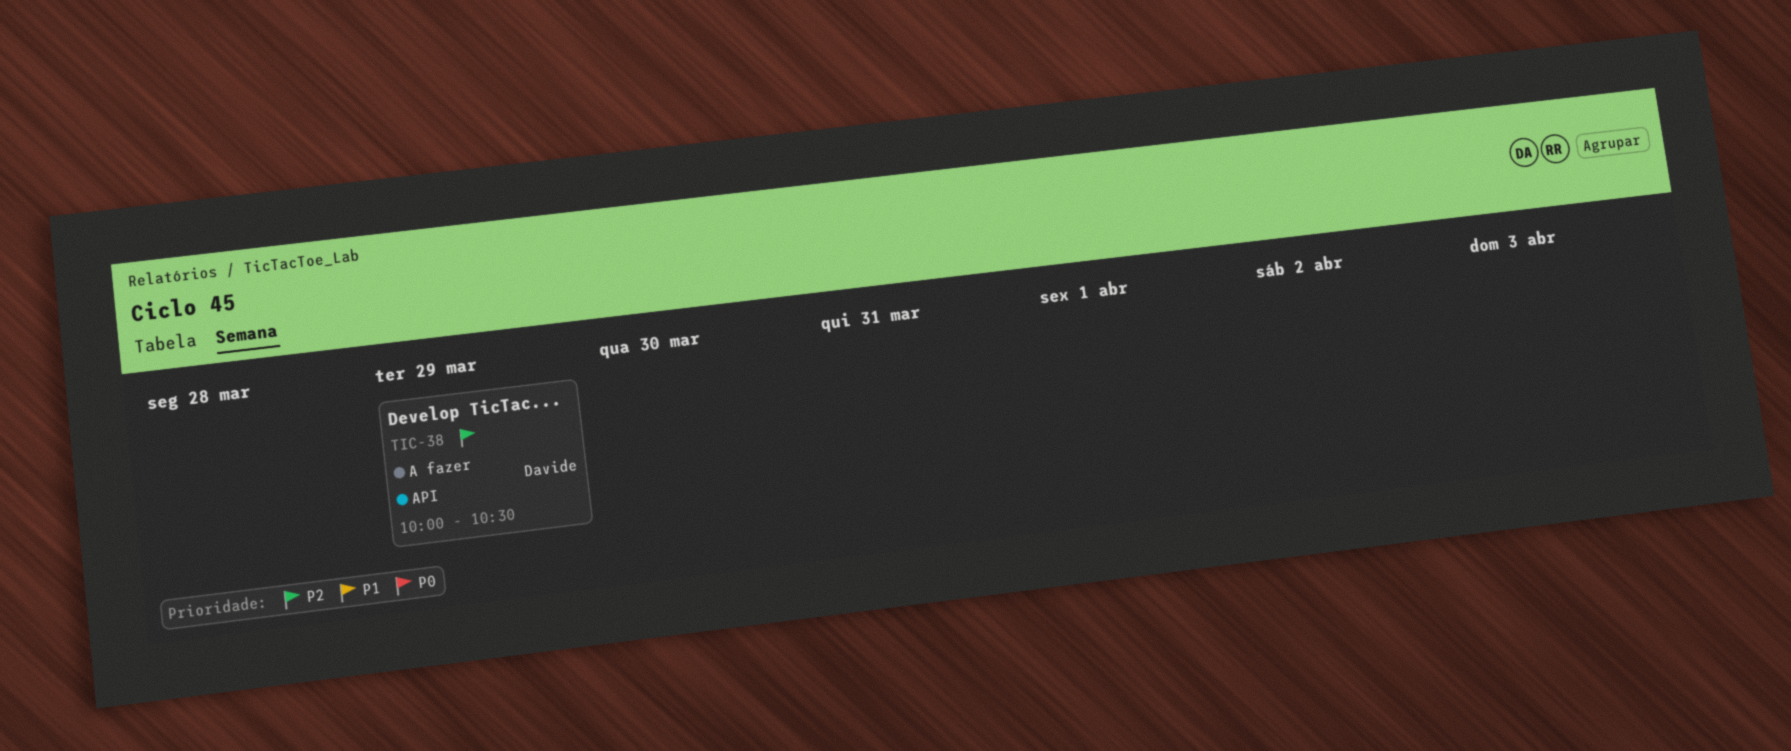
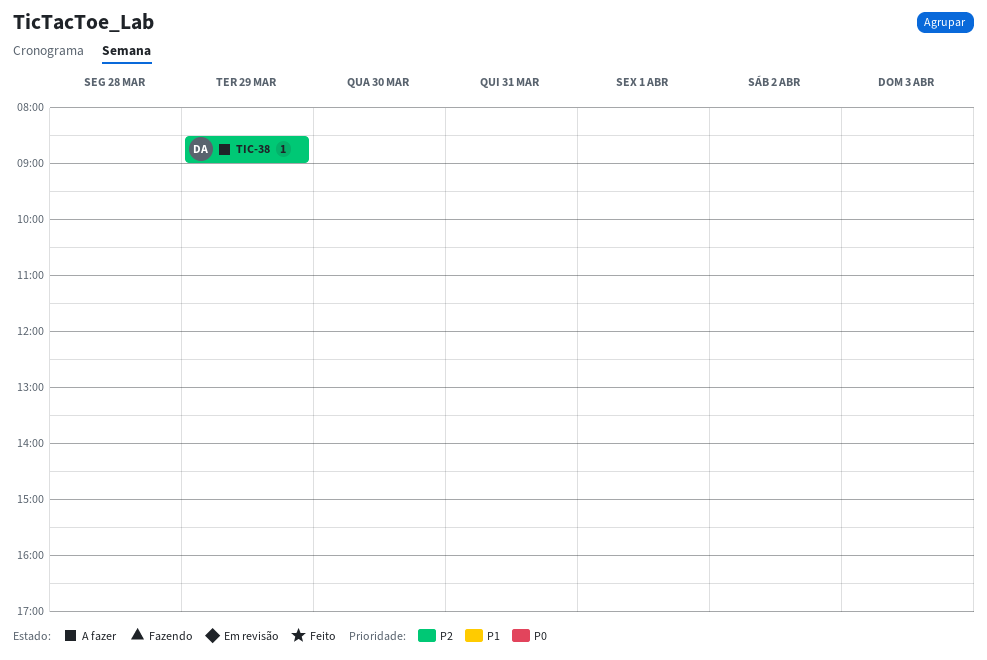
TIC-38, begins: 10:00 -> 08:30
TIC-38, ends: 10:30 -> 09:00

